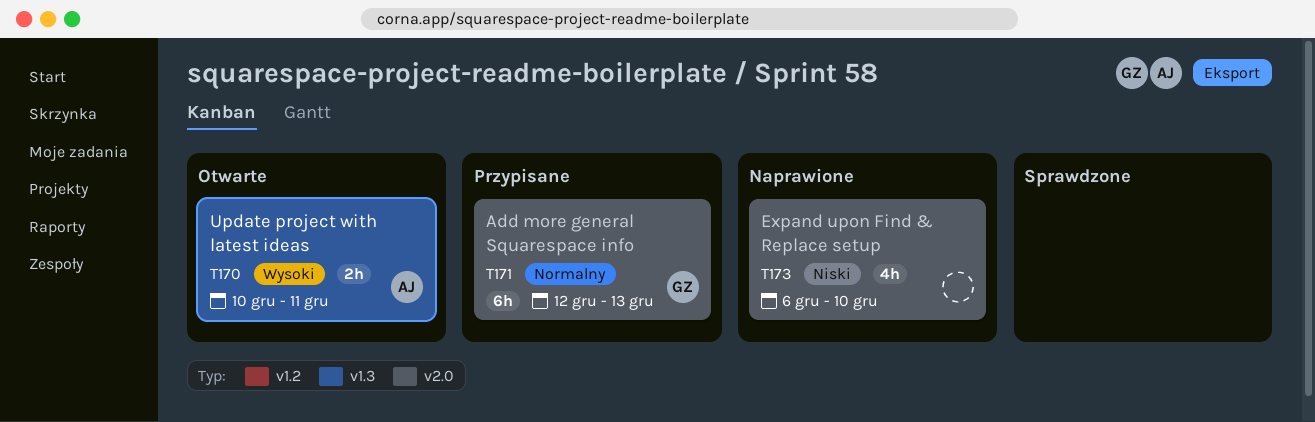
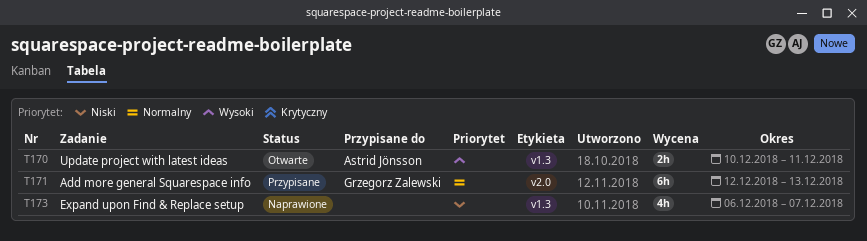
T173, label: v2.0 -> v1.3
T173, due: Dec 10 -> Dec 7

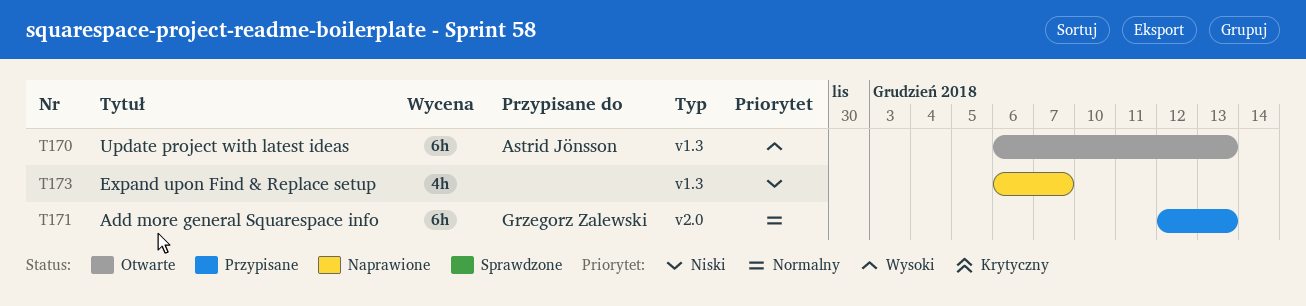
T170, estimate: 2h -> 6h
T170, start: Dec 10 -> Dec 6
T170, due: Dec 11 -> Dec 13

